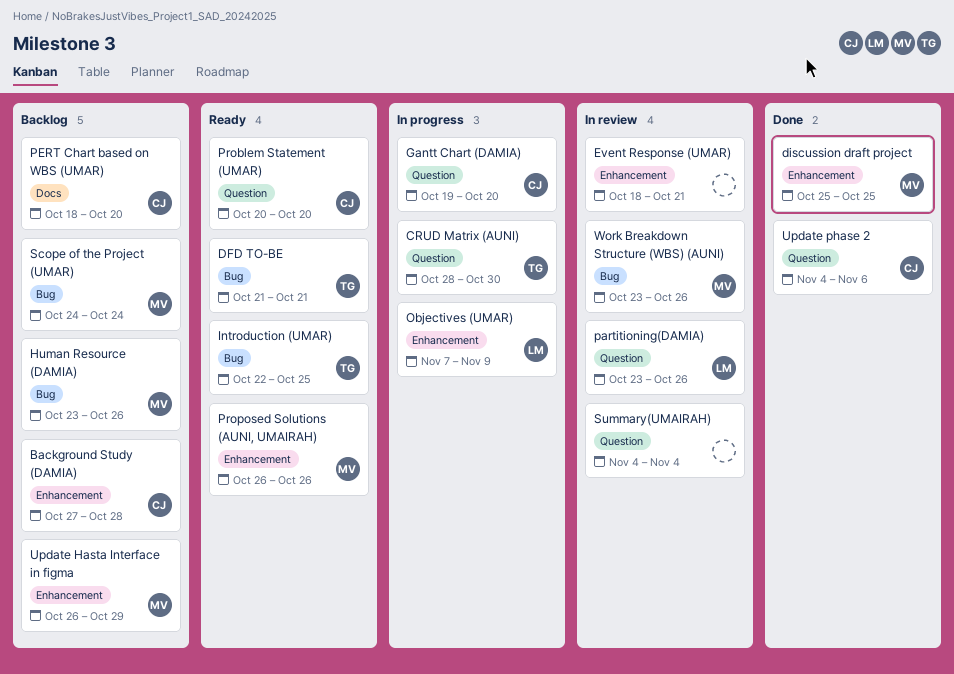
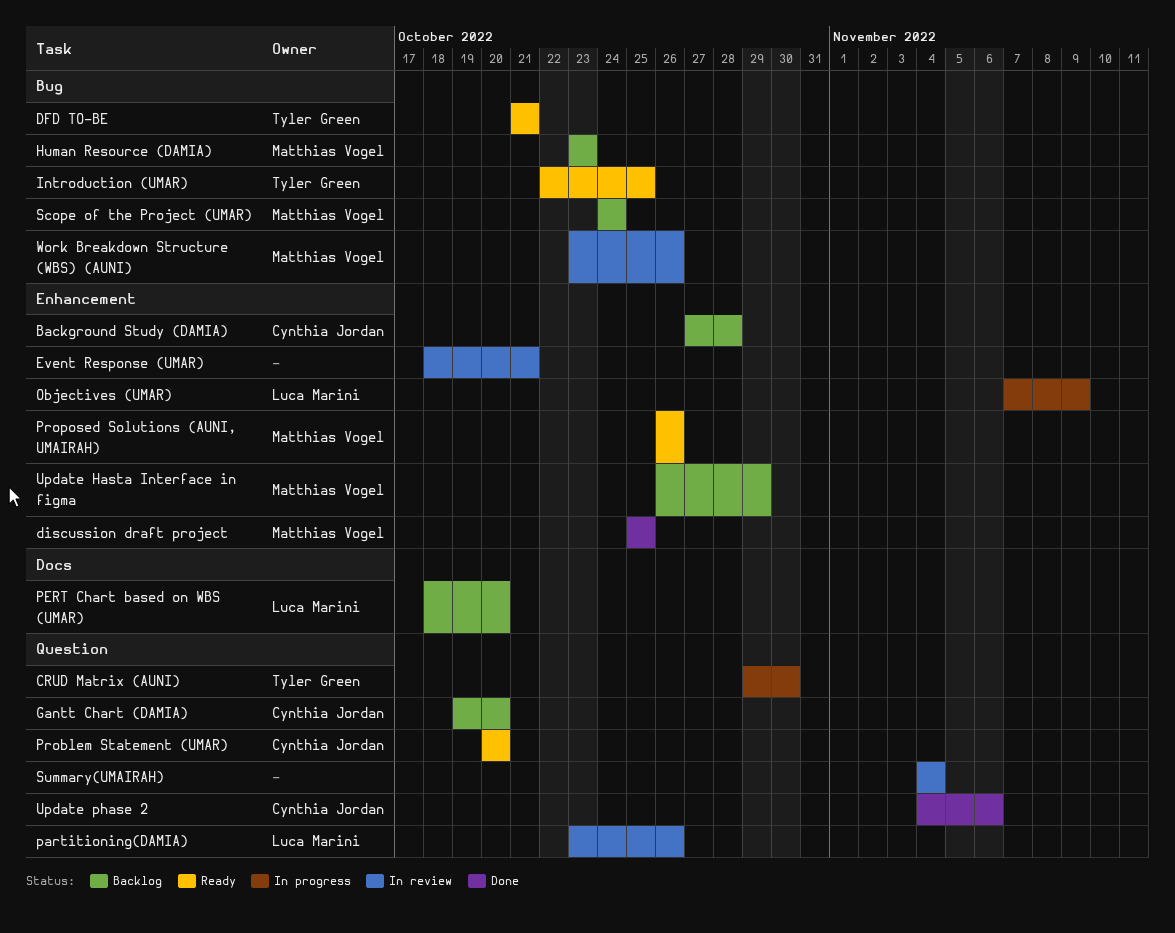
CRUD Matrix (AUNI), start: Oct 28 -> Oct 29
Gantt Chart (DAMIA), status: In progress -> Backlog
Human Resource (DAMIA), due: Oct 26 -> Oct 23
PERT Chart based on WBS (UMAR), owner: Cynthia Jordan -> Luca Marini

